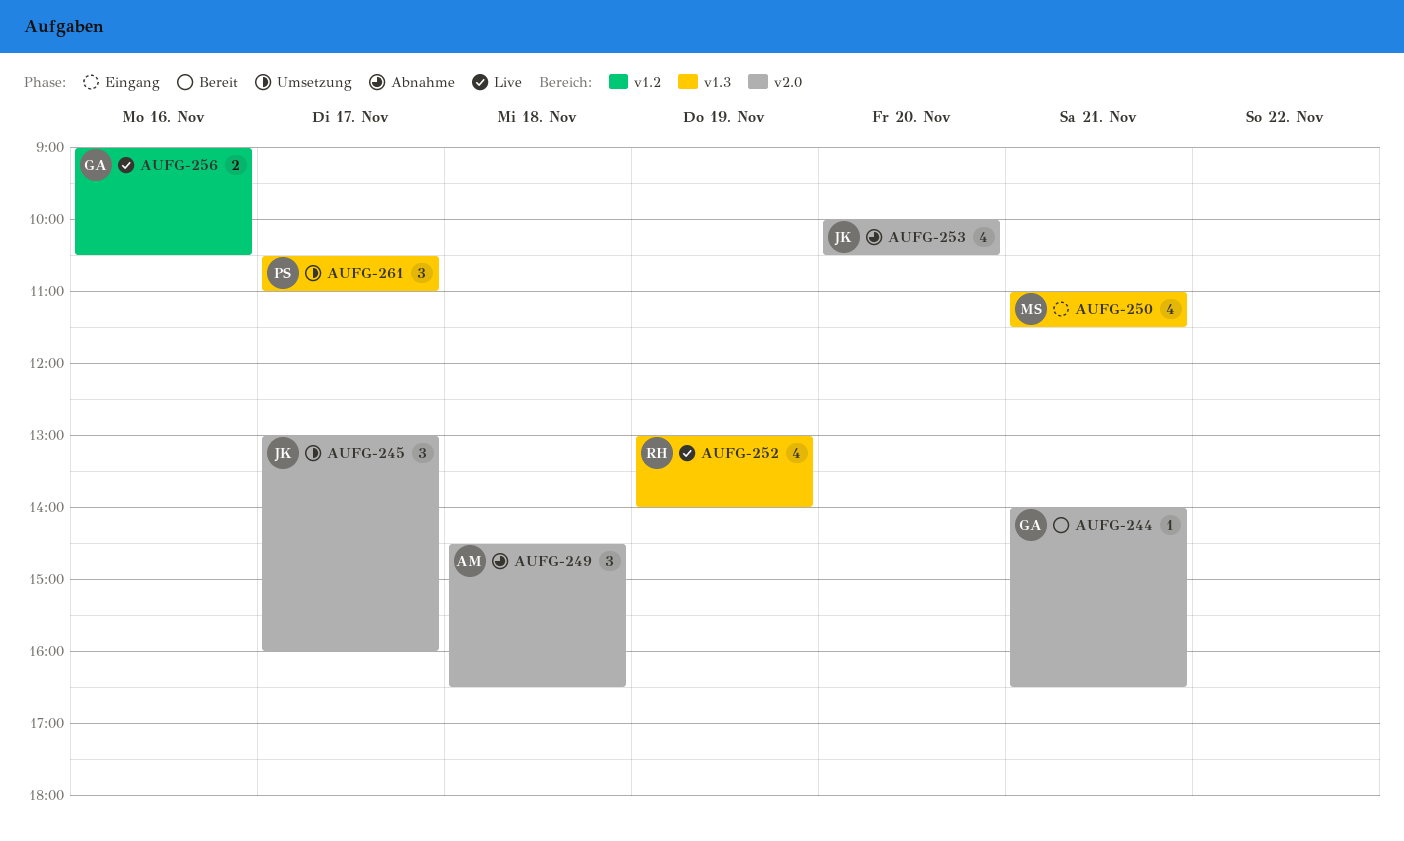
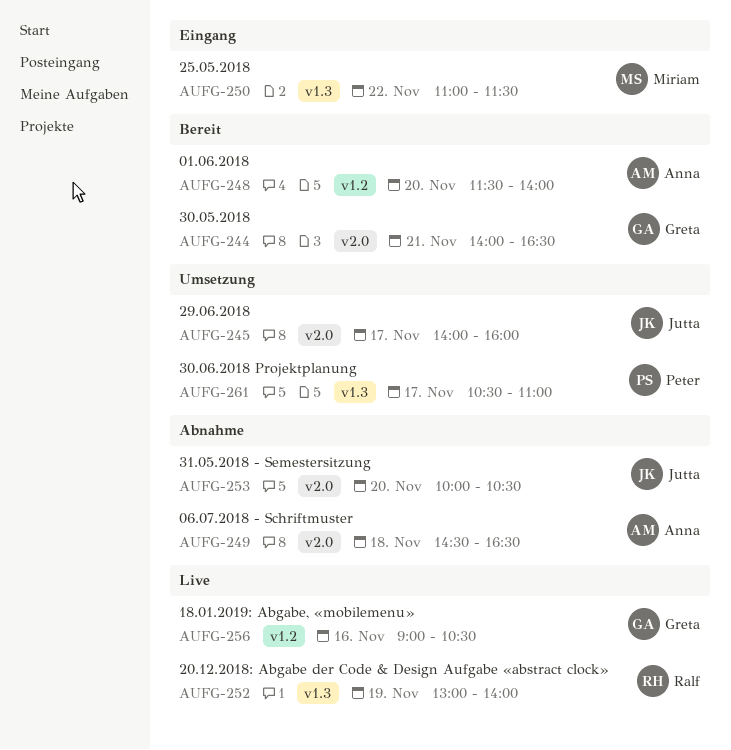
AUFG-245, begins: 13:00 -> 14:00
AUFG-248: none -> present
AUFG-250, day: Nov 21 -> Nov 22

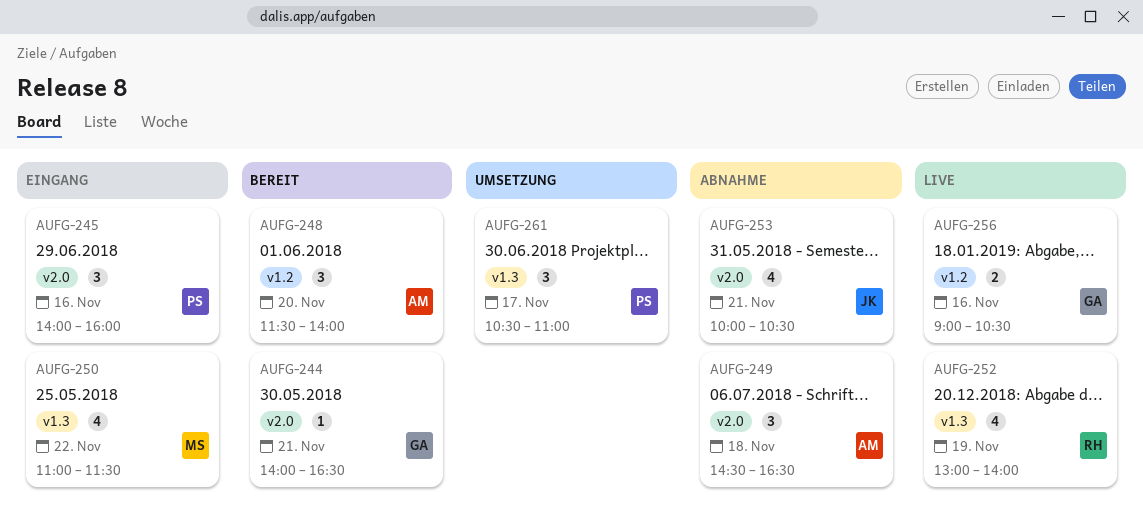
AUFG-245, status: Umsetzung -> Eingang
AUFG-245, owner: Jutta -> Peter
AUFG-245, day: Nov 17 -> Nov 16
AUFG-253, day: Nov 20 -> Nov 21

